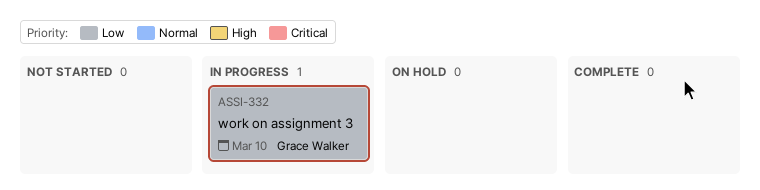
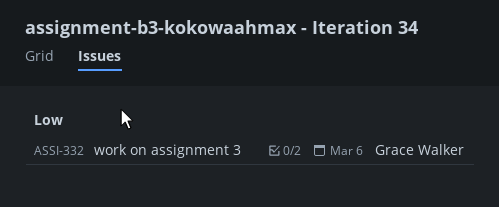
ASSI-332, due: Mar 10 -> Mar 6

